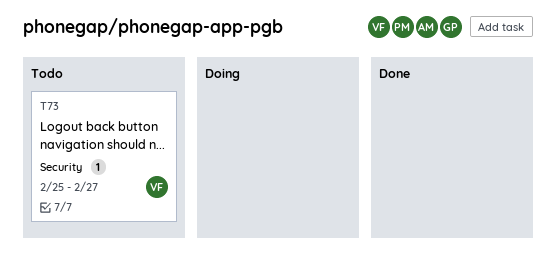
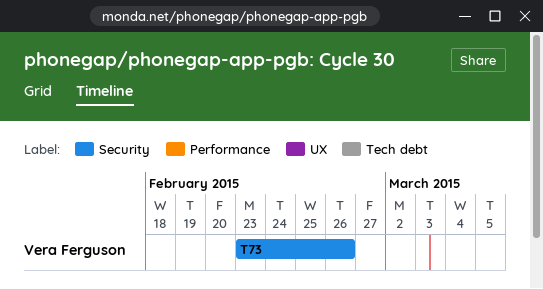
T73, start: Feb 25 -> Feb 23
T73, due: Feb 27 -> Feb 26

